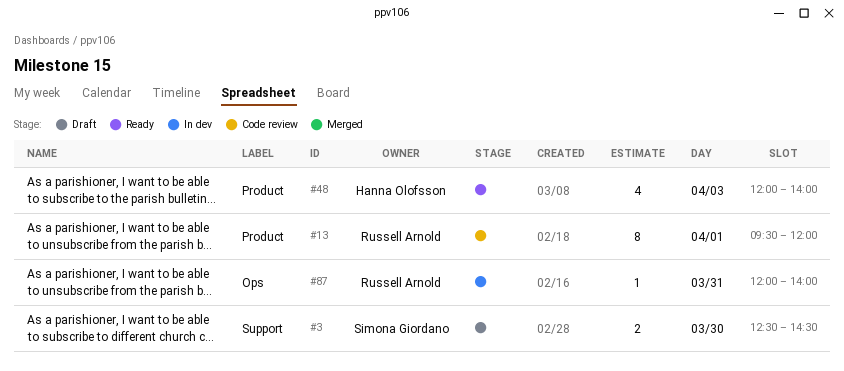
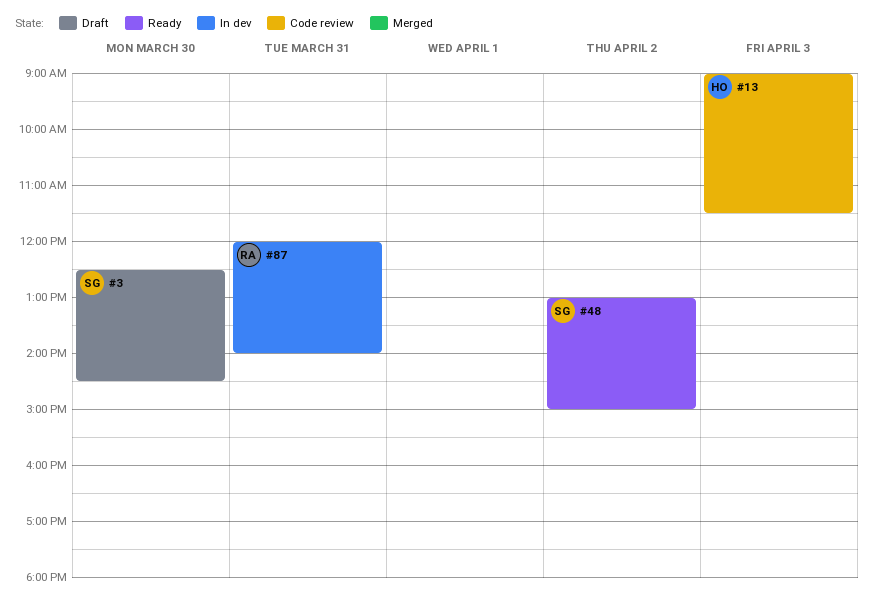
#13, owner: Russell Arnold -> Hanna Olofsson
#13, day: Apr 1 -> Apr 3
#13, begins: 09:30 -> 09:00
#13, ends: 12:00 -> 11:30
#48, owner: Hanna Olofsson -> Simona Giordano
#48, day: Apr 3 -> Apr 2
#48, begins: 12:00 -> 13:00
#48, ends: 14:00 -> 15:00

